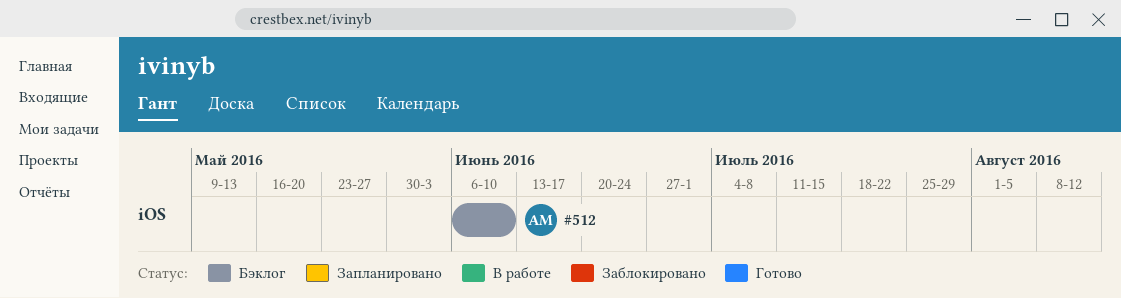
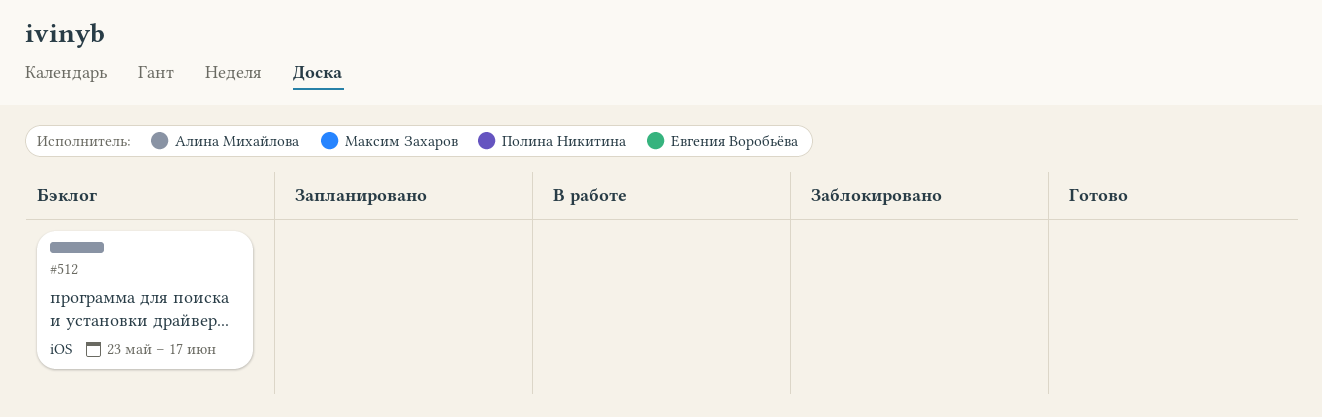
#512, start: Jun 6 -> May 23
#512, due: Jun 10 -> Jun 17

